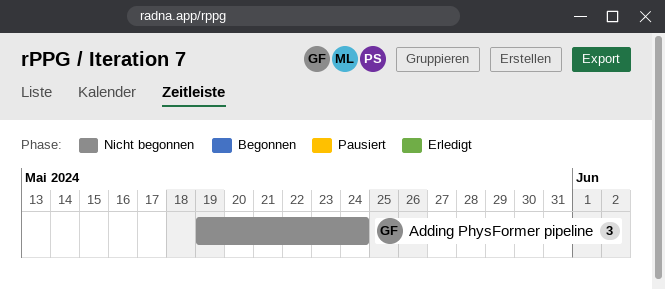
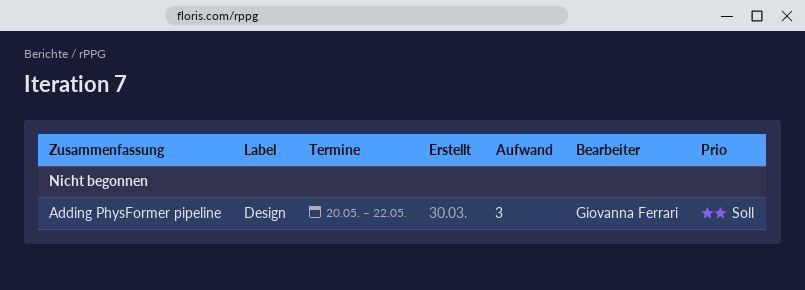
Adding PhysFormer pipeline, start: May 19 -> May 20
Adding PhysFormer pipeline, due: May 24 -> May 22

